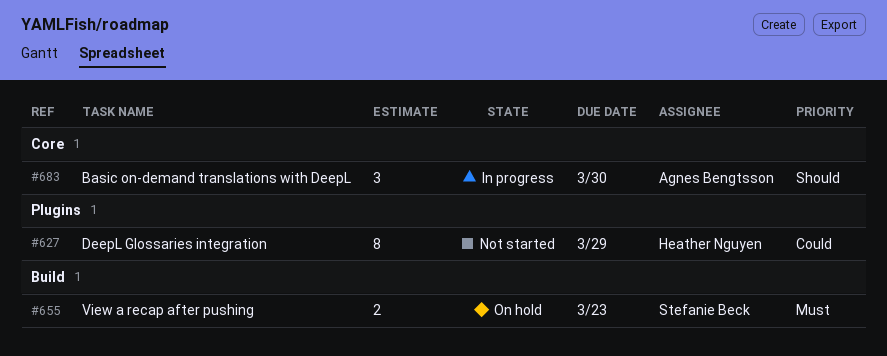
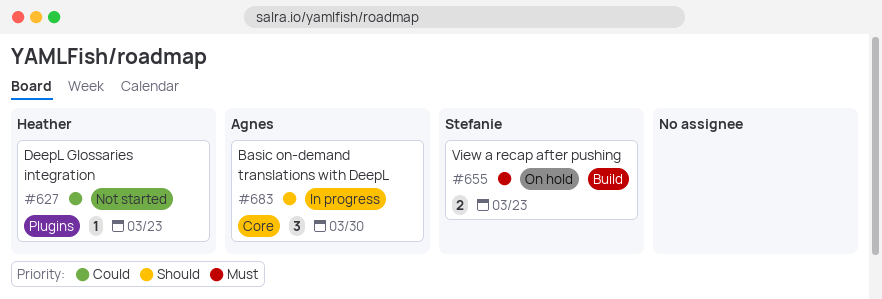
#627, estimate: 8 -> 1
#627, due: Mar 29 -> Mar 23

